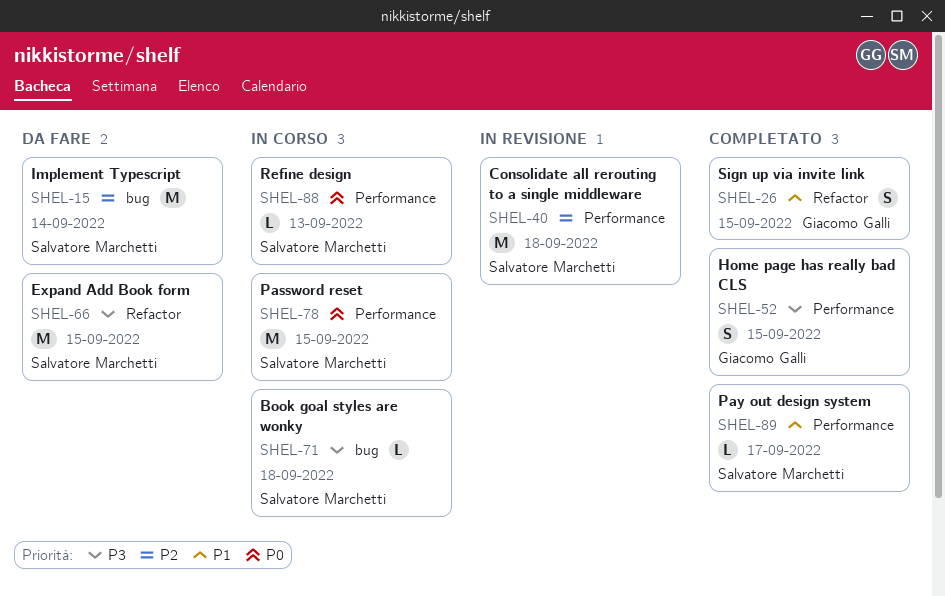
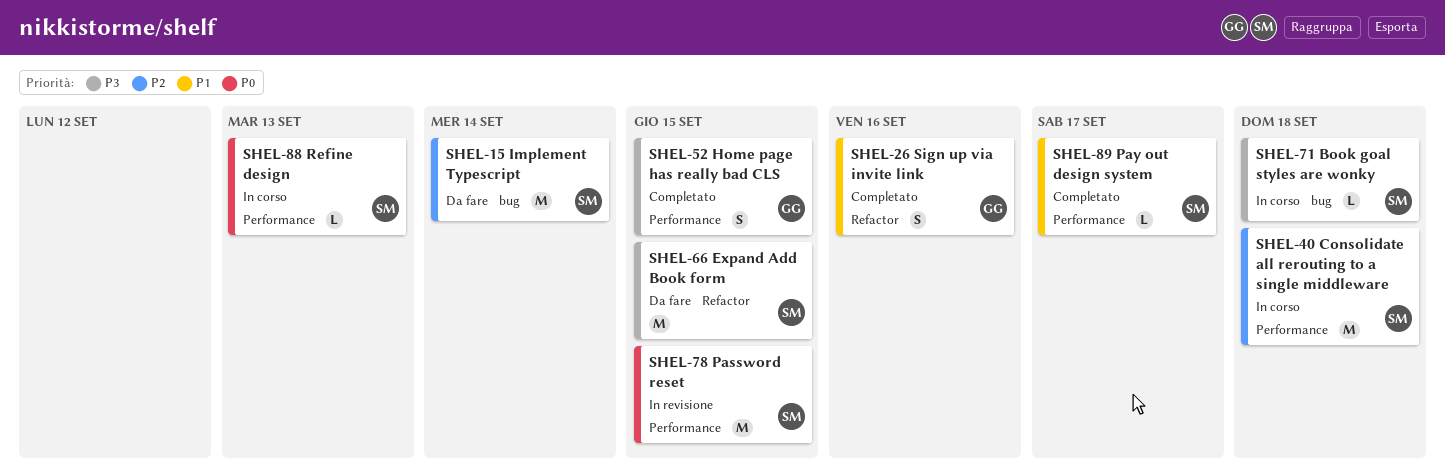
SHEL-26, due: Sep 15 -> Sep 16
SHEL-40, status: In revisione -> In corso
SHEL-78, status: In corso -> In revisione

